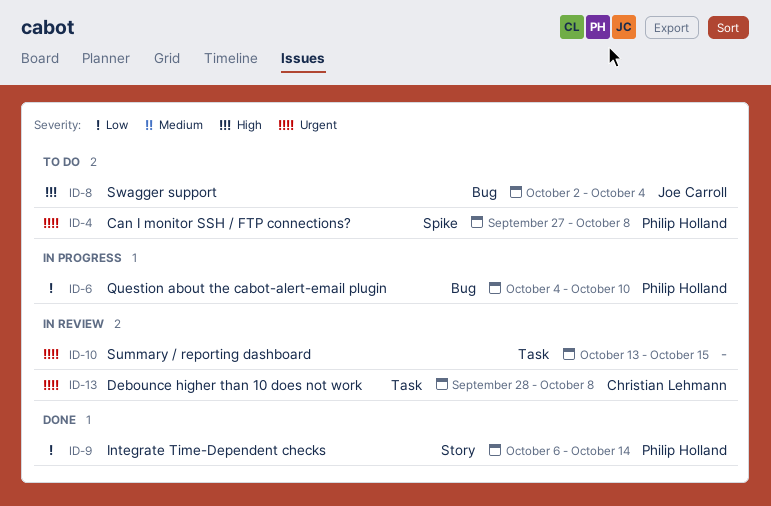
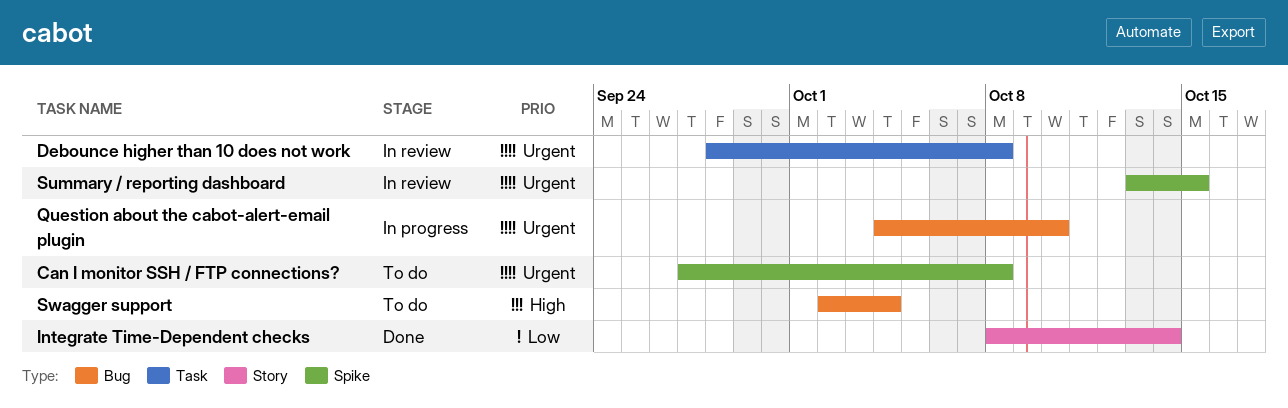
Integrate Time-Dependent checks, start: Oct 6 -> Oct 8
Question about the cabot-alert-email plugin, priority: Low -> Urgent
Summary / reporting dashboard, label: Task -> Spike

